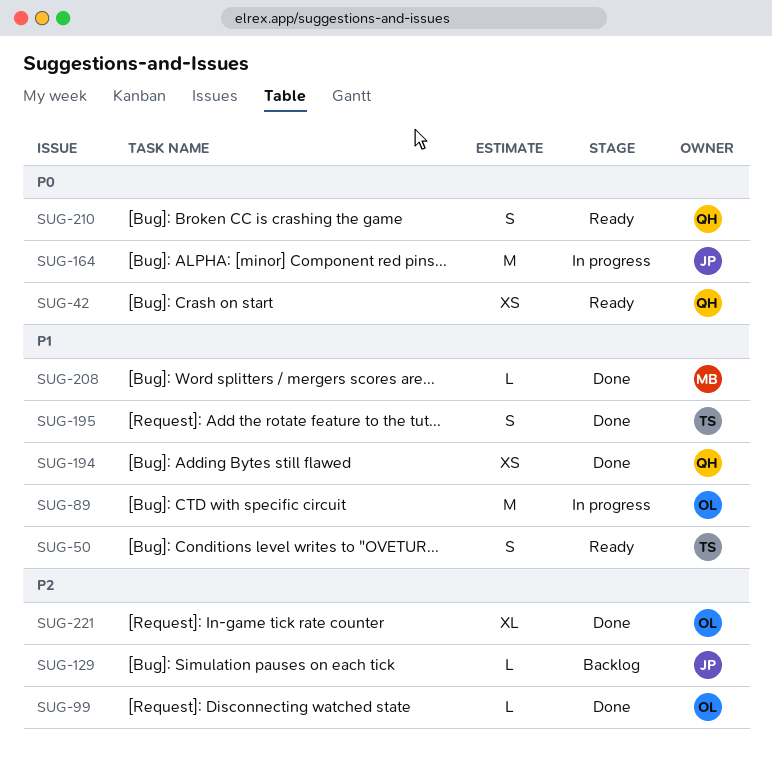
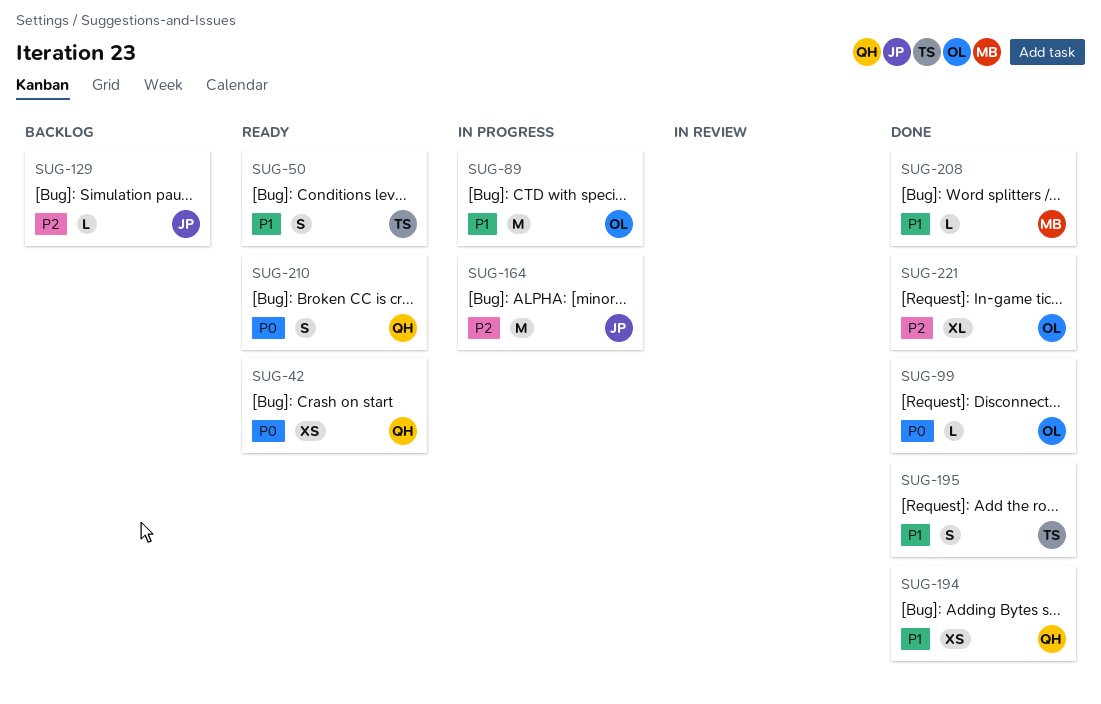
SUG-99, priority: P2 -> P0
SUG-164, priority: P0 -> P2

